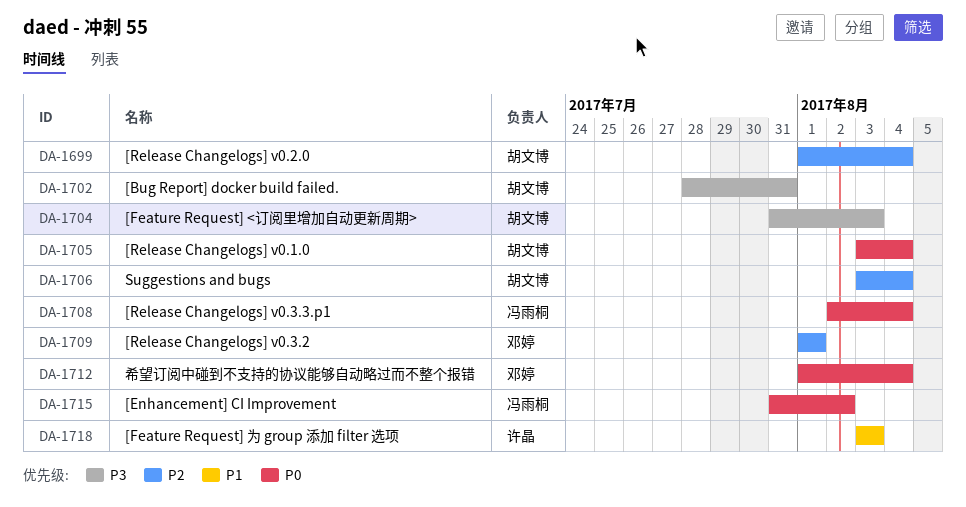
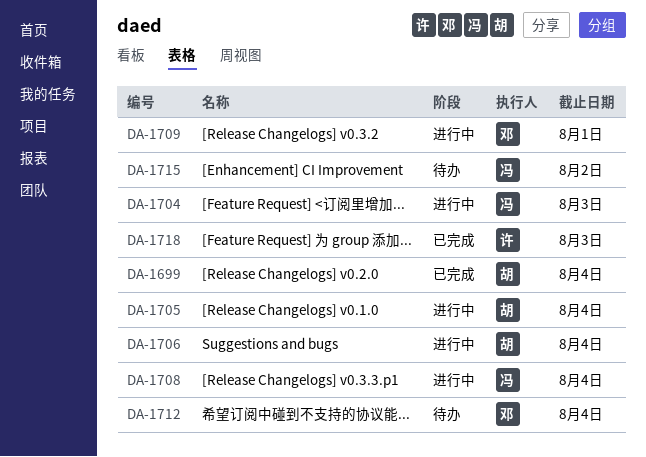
DA-1702: present -> none
DA-1704, owner: 胡文博 -> 冯雨桐

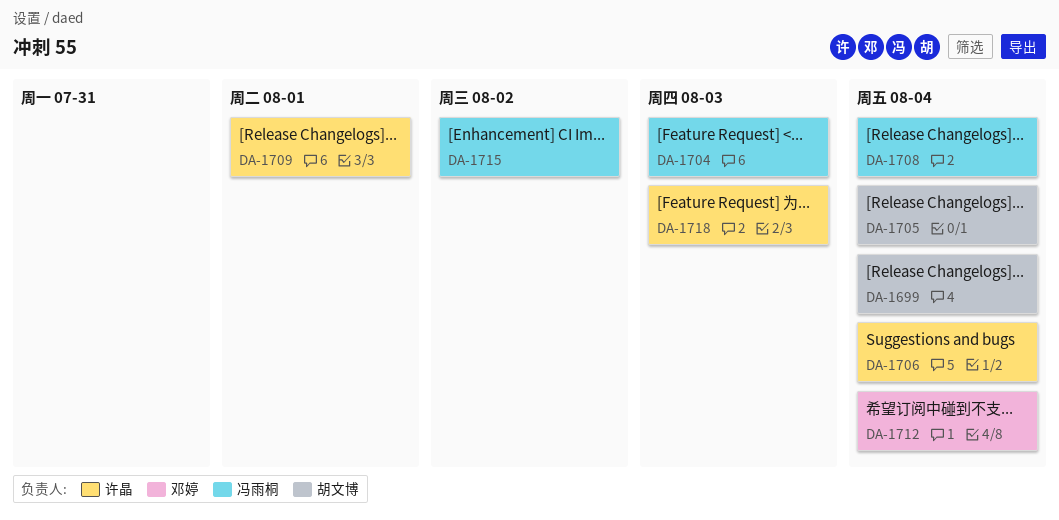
DA-1706, owner: 胡文博 -> 许晶
DA-1709, owner: 邓婷 -> 许晶

